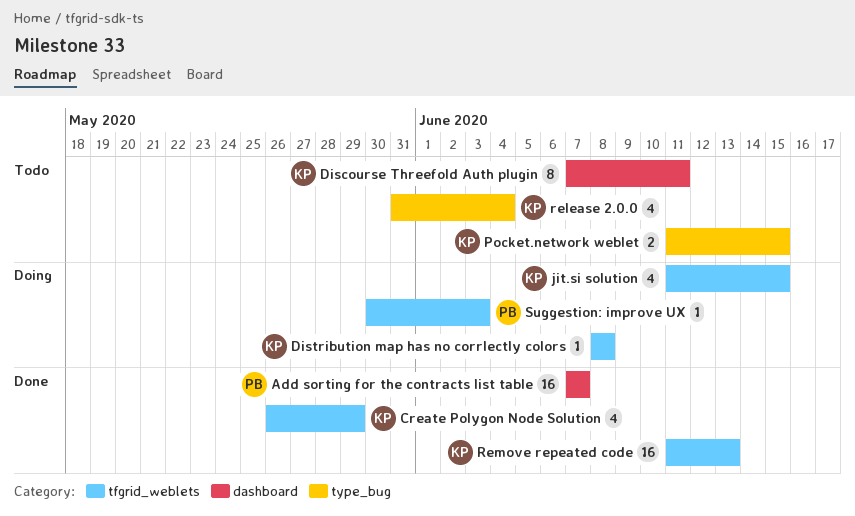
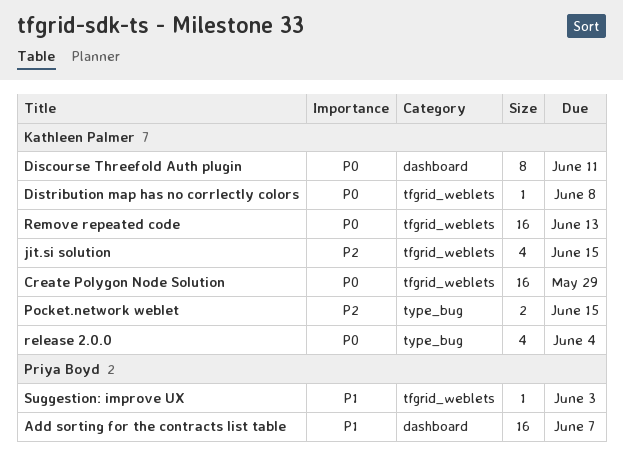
Create Polygon Node Solution, estimate: 4 -> 16

